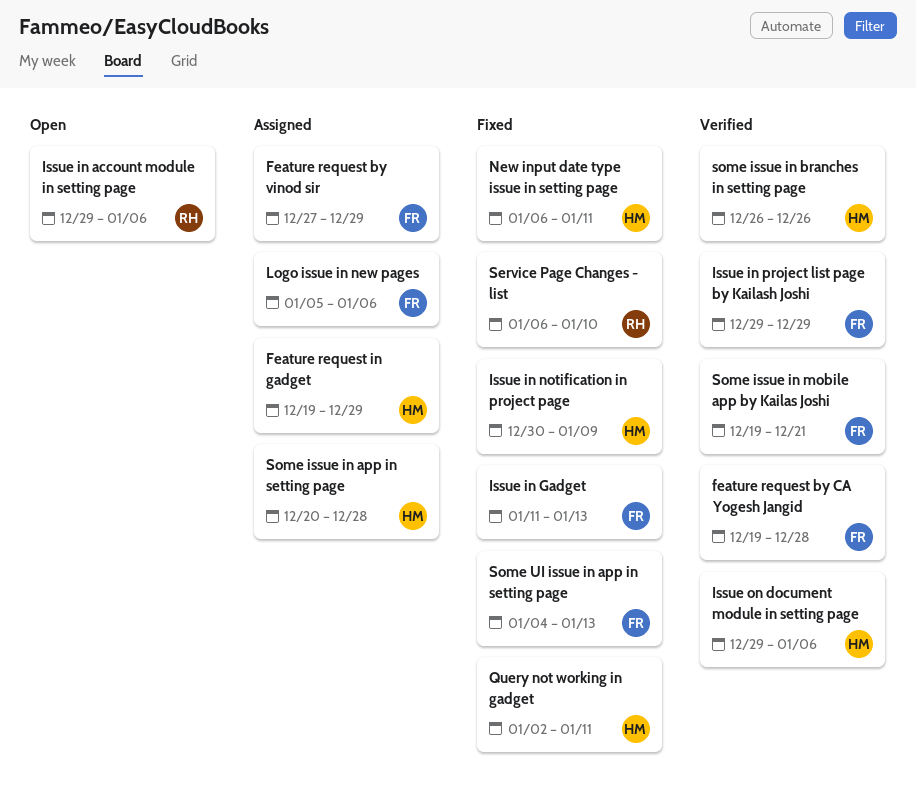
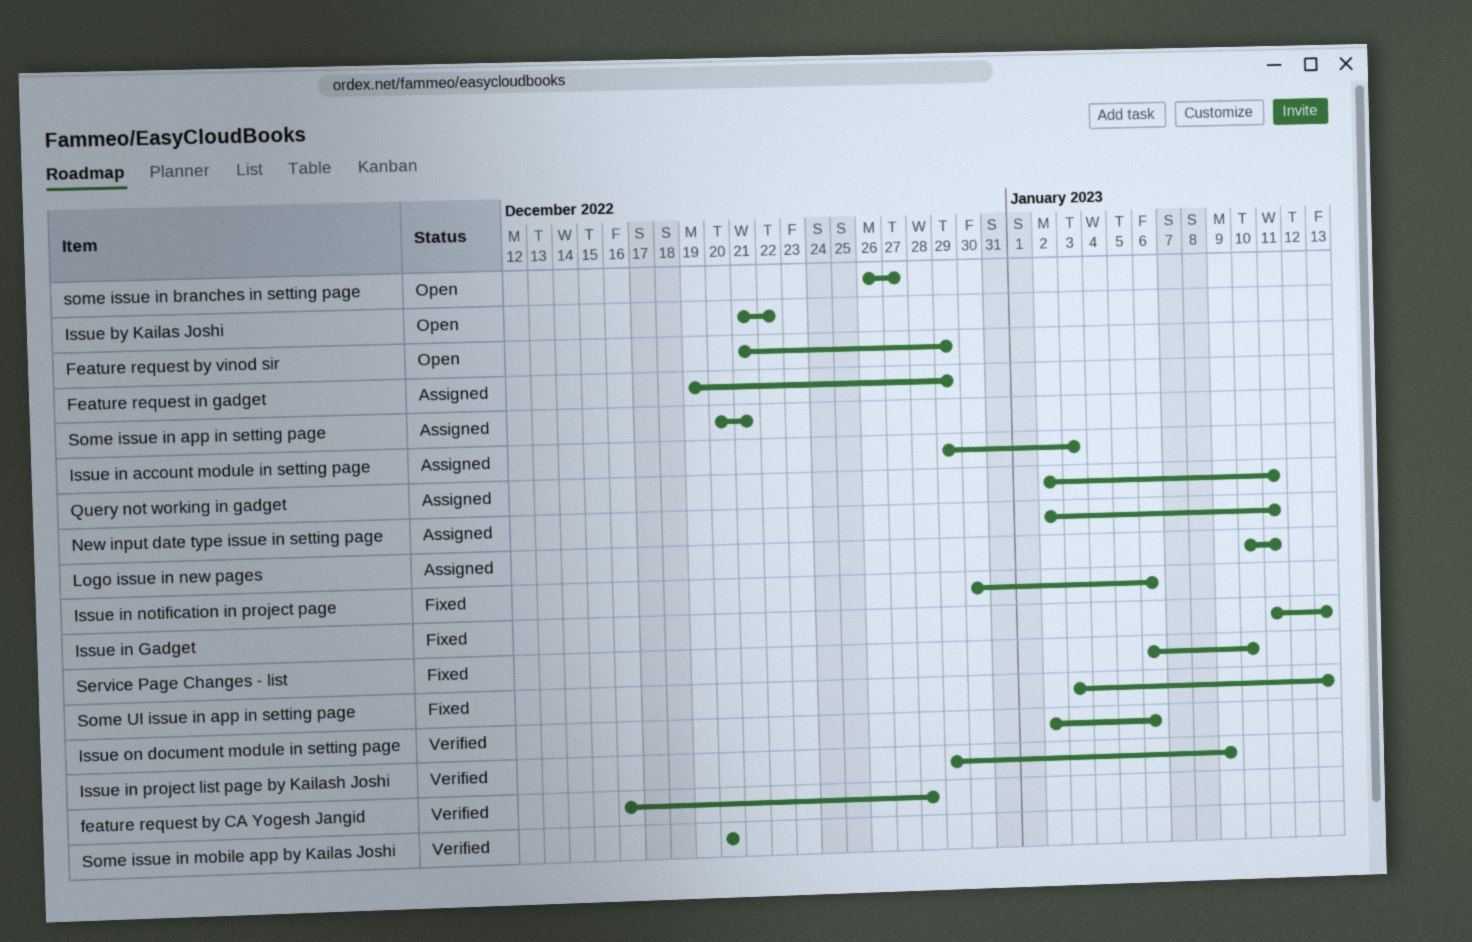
feature request by CA Yogesh Jangid, start: Dec 19 -> Dec 16
Feature request by vinod sir, status: Assigned -> Open
Feature request by vinod sir, start: Dec 27 -> Dec 21
Issue by Kailas Joshi: none -> present
Issue in account module in setting page, status: Open -> Assigned
Issue in account module in setting page, due: Jan 6 -> Jan 3
Issue in notification in project page, due: Jan 9 -> Jan 6
Issue in project list page by Kailash Joshi, due: Dec 29 -> Jan 9
Issue on document module in setting page, start: Dec 29 -> Jan 2
Logo issue in new pages, start: Jan 5 -> Jan 10
Logo issue in new pages, due: Jan 6 -> Jan 11
New input date type issue in setting page, status: Fixed -> Assigned
New input date type issue in setting page, start: Jan 6 -> Jan 2
Query not working in gadget, status: Fixed -> Assigned
Some issue in app in setting page, due: Dec 28 -> Dec 21
some issue in branches in setting page, status: Verified -> Open
some issue in branches in setting page, due: Dec 26 -> Dec 27
Some issue in mobile app by Kailas Joshi, start: Dec 19 -> Dec 20
Some issue in mobile app by Kailas Joshi, due: Dec 21 -> Dec 20
Some UI issue in app in setting page, start: Jan 4 -> Jan 3

